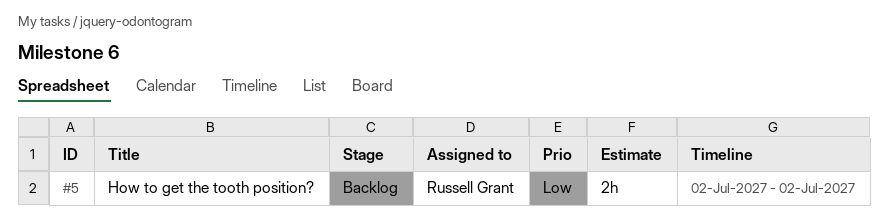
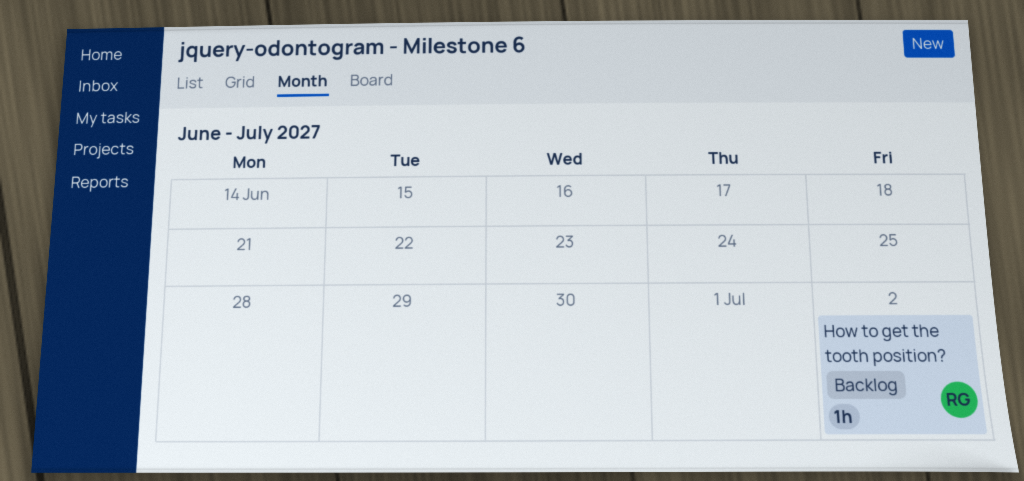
How to get the tooth position?, estimate: 2h -> 1h

